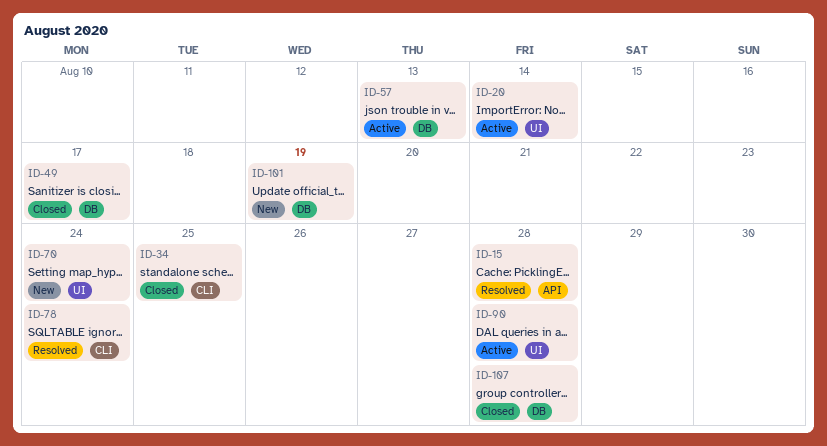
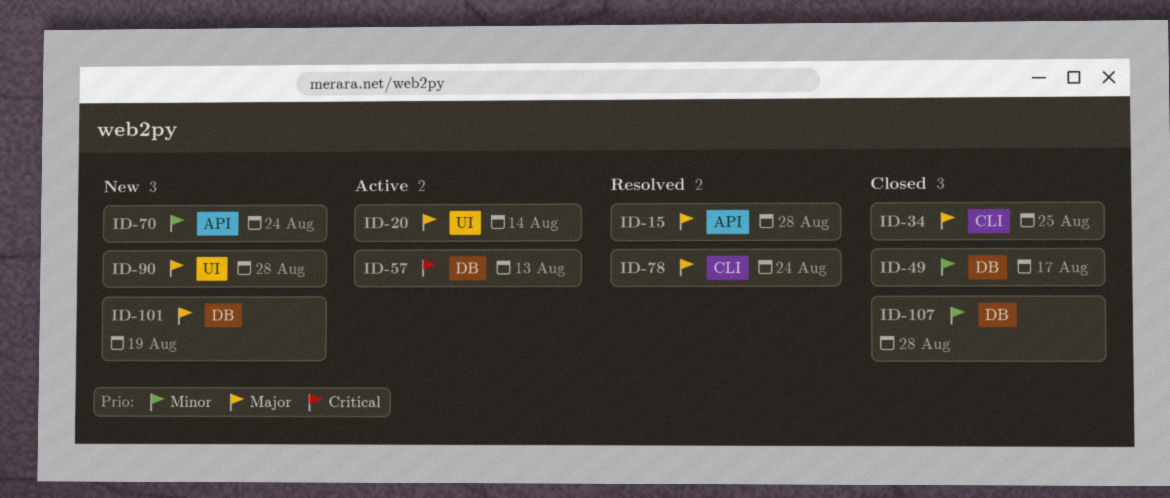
ID-70, label: UI -> API
ID-90, status: Active -> New

